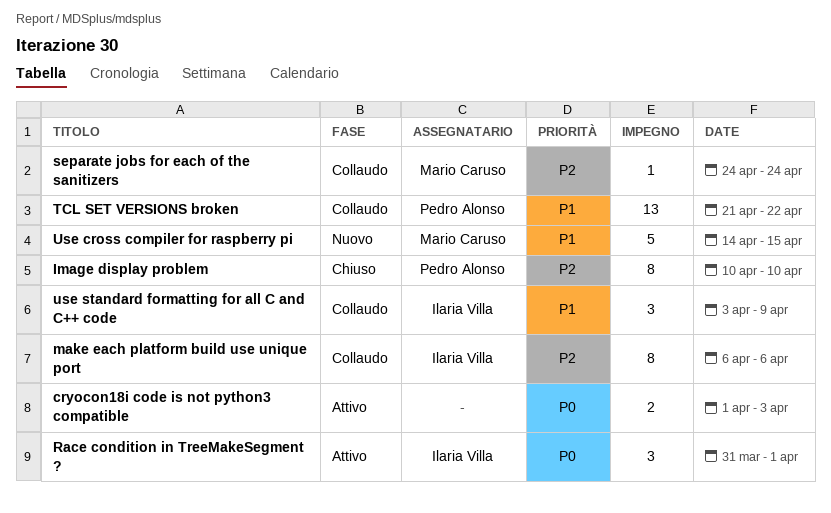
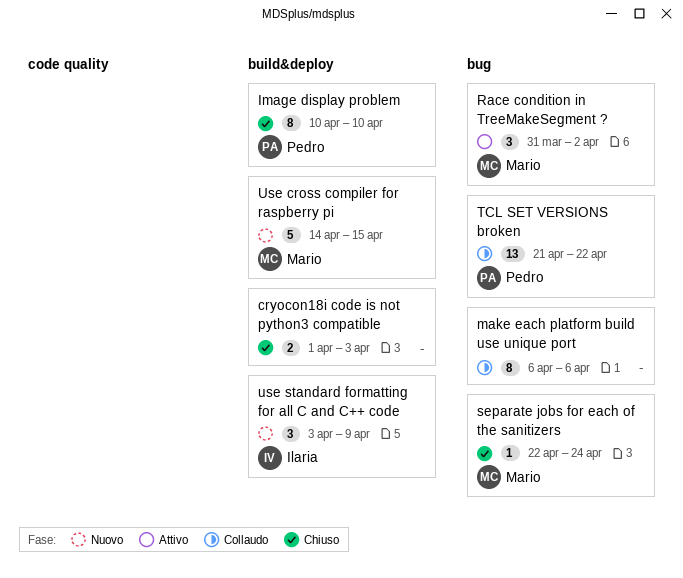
cryocon18i code is not python3 compatible, status: Attivo -> Chiuso
make each platform build use unique port, owner: Ilaria Villa -> none
Race condition in TreeMakeSegment ?, owner: Ilaria Villa -> Mario Caruso
Race condition in TreeMakeSegment ?, due: Apr 1 -> Apr 2
separate jobs for each of the sanitizers, status: Collaudo -> Chiuso
separate jobs for each of the sanitizers, start: Apr 24 -> Apr 22
use standard formatting for all C and C++ code, status: Collaudo -> Nuovo

